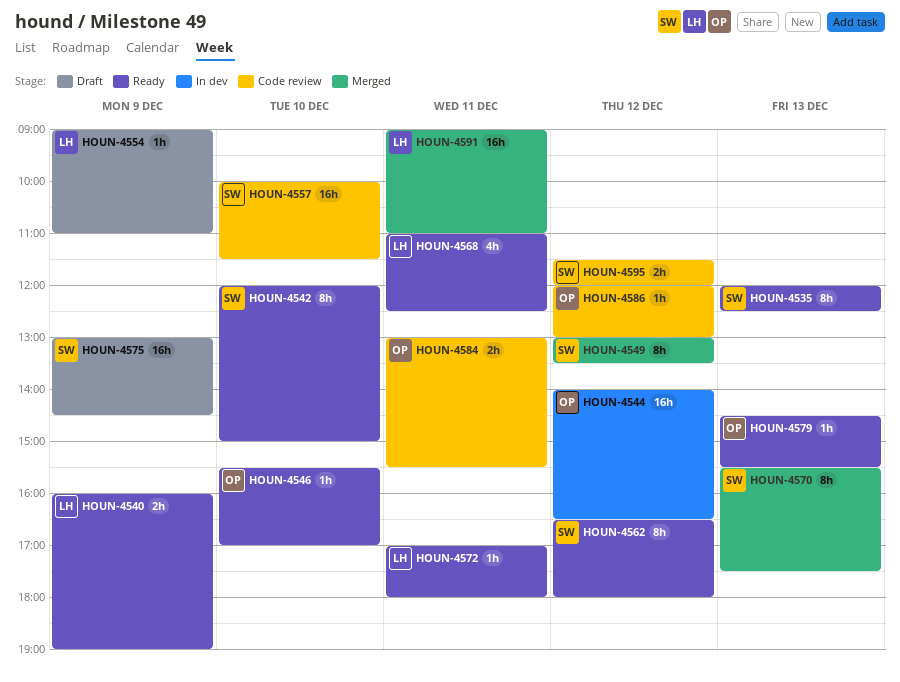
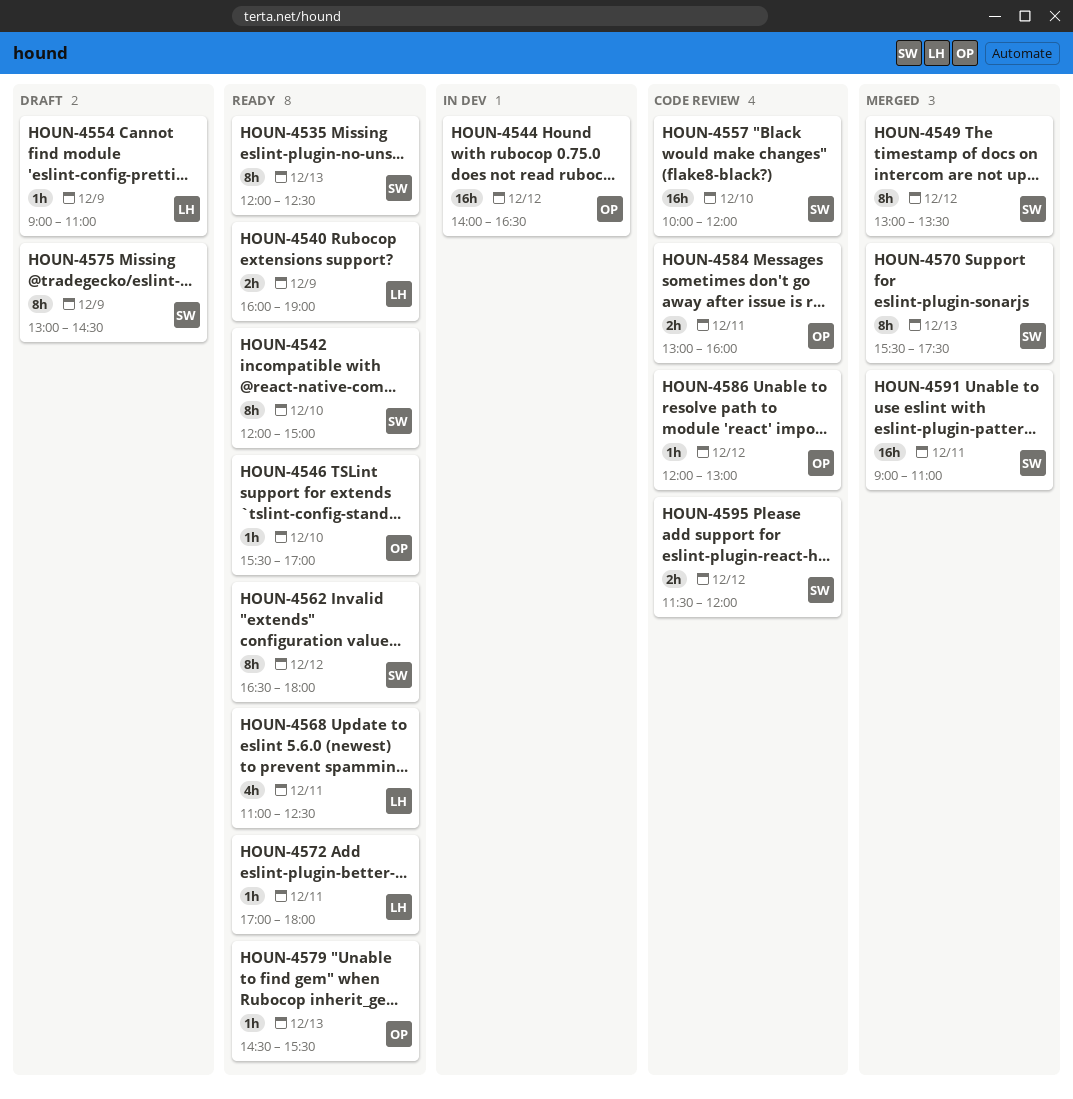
HOUN-4557, ends: 11:30 -> 12:00
HOUN-4575, estimate: 16h -> 8h
HOUN-4584, ends: 15:30 -> 16:00
HOUN-4591, owner: LH -> SW

